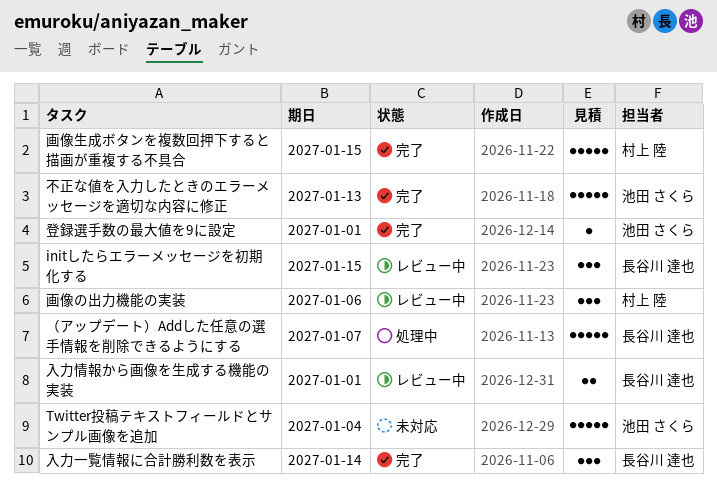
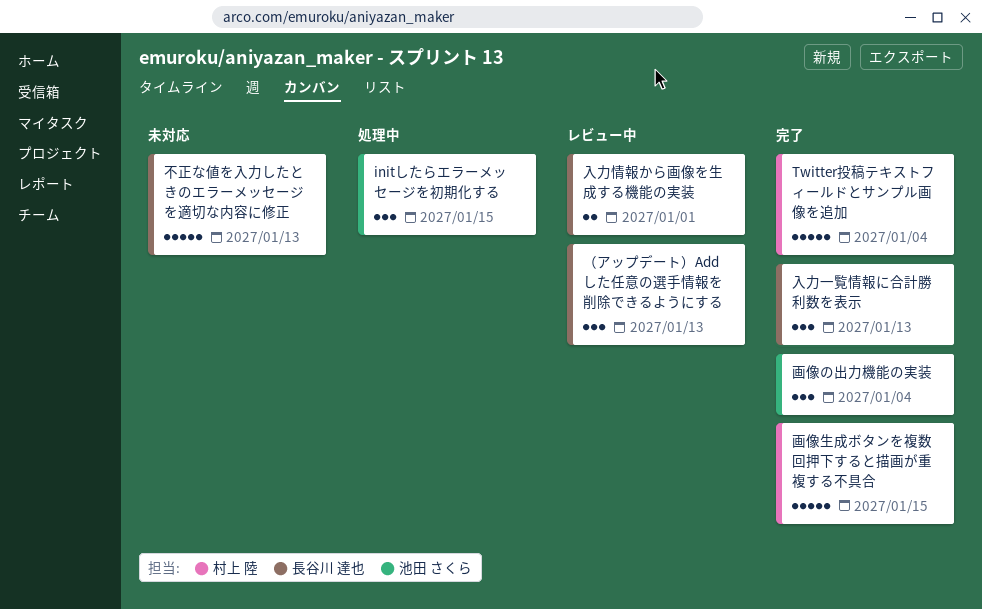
initしたらエラーメッセージを初期化する, status: レビュー中 -> 処理中
initしたらエラーメッセージを初期化する, owner: 長谷川 達也 -> 池田 さくら
Twitter投稿テキストフィールドとサンプル画像を追加, status: 未対応 -> 完了
Twitter投稿テキストフィールドとサンプル画像を追加, owner: 池田 さくら -> 村上 陸
不正な値を入力したときのエラーメッセージを適切な内容に修正, status: 完了 -> 未対応
不正な値を入力したときのエラーメッセージを適切な内容に修正, owner: 池田 さくら -> 長谷川 達也
入力一覧情報に合計勝利数を表示, due: Jan 14 -> Jan 13
画像の出力機能の実装, status: レビュー中 -> 完了
画像の出力機能の実装, owner: 村上 陸 -> 池田 さくら
画像の出力機能の実装, due: Jan 6 -> Jan 4
登録選手数の最大値を9に設定: present -> none
（アップデート）Addした任意の選手情報を削除できるようにする, status: 処理中 -> レビュー中
（アップデート）Addした任意の選手情報を削除できるようにする, estimate: 5 -> 3
（アップデート）Addした任意の選手情報を削除できるようにする, due: Jan 7 -> Jan 13

